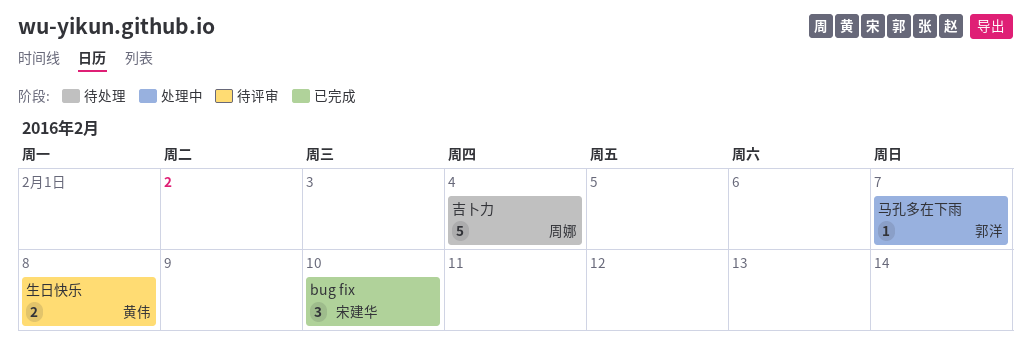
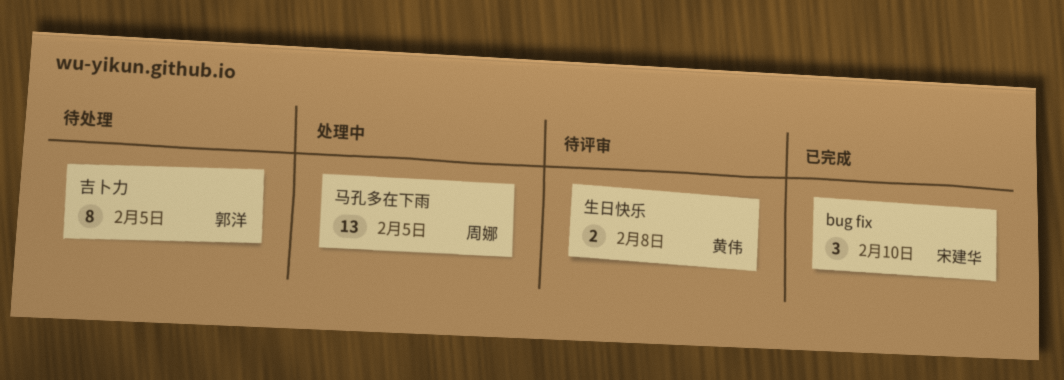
吉卜力, owner: 周娜 -> 郭洋
吉卜力, estimate: 5 -> 8
吉卜力, due: Feb 4 -> Feb 5
马孔多在下雨, owner: 郭洋 -> 周娜
马孔多在下雨, estimate: 1 -> 13
马孔多在下雨, due: Feb 7 -> Feb 5

